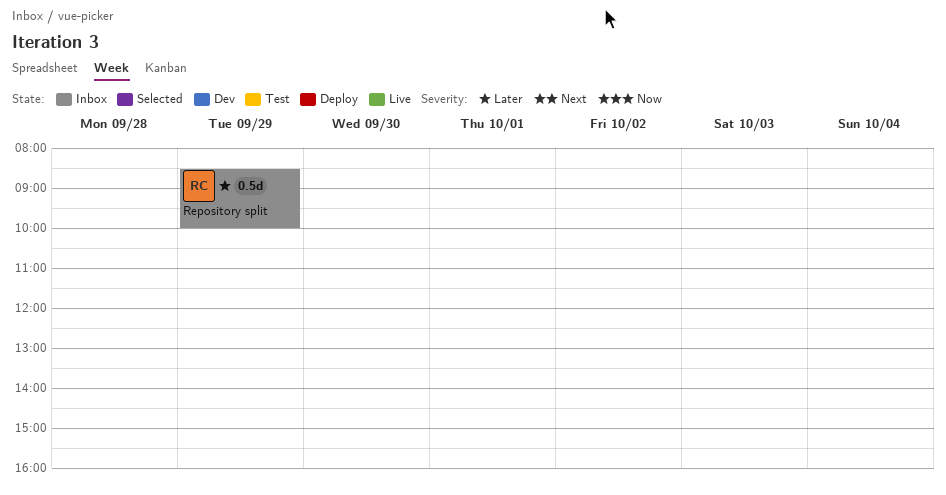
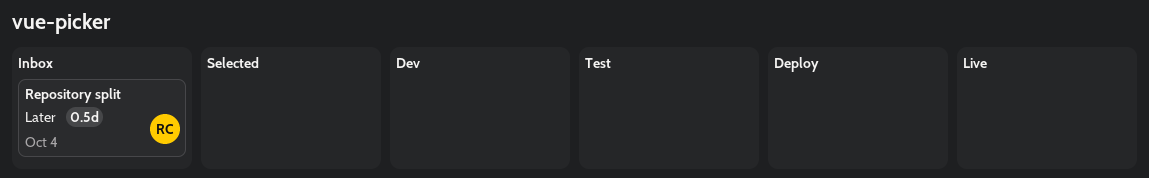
Repository split, day: Sep 29 -> Oct 4

